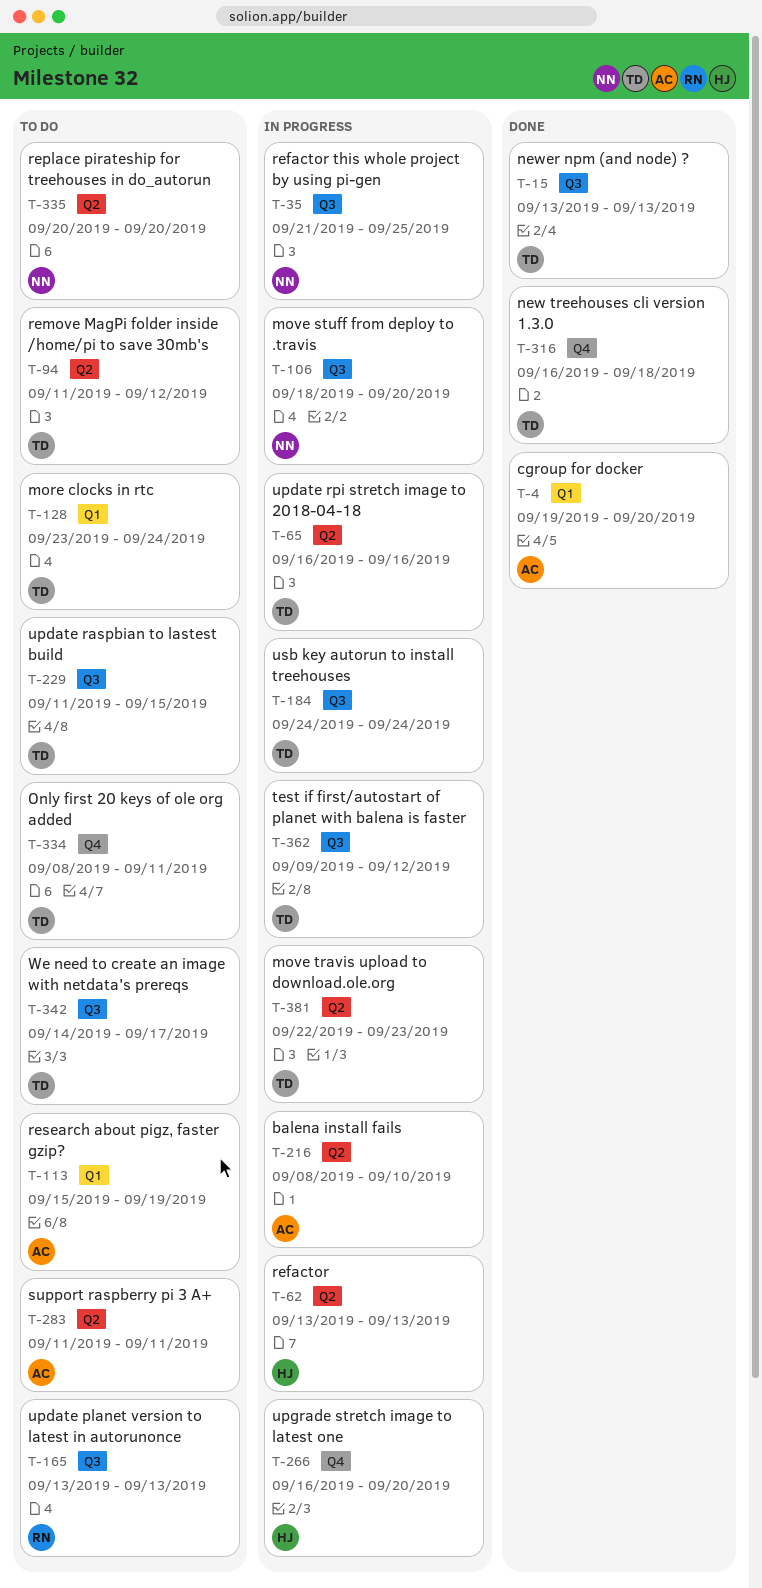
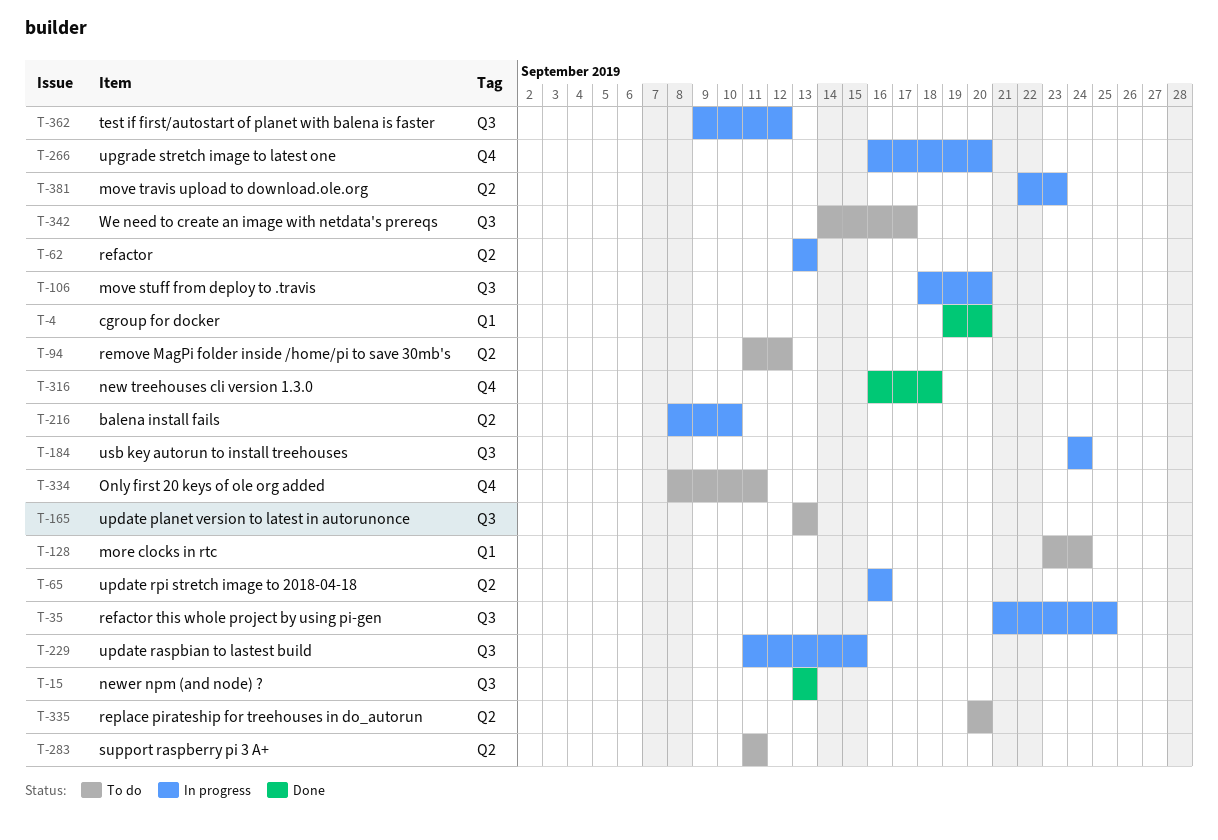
T-113: present -> none
T-229, status: To do -> In progress

